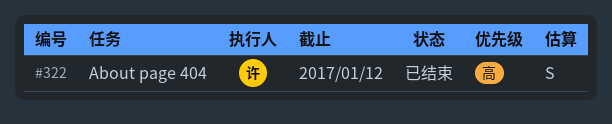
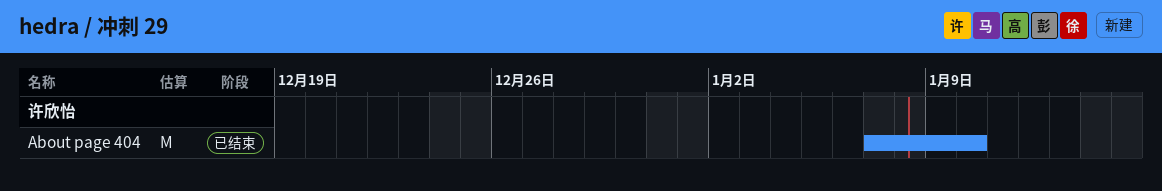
About page 404, estimate: S -> M
About page 404, due: Jan 12 -> Jan 10

